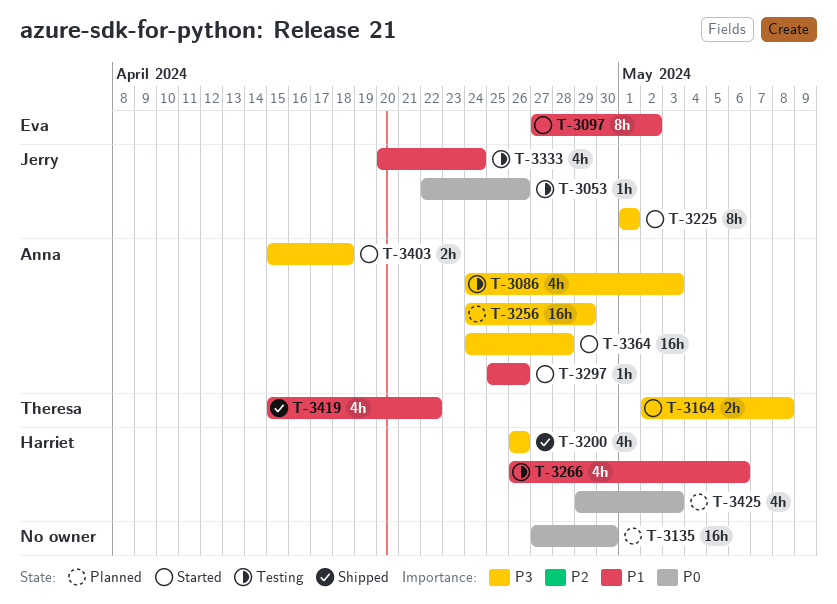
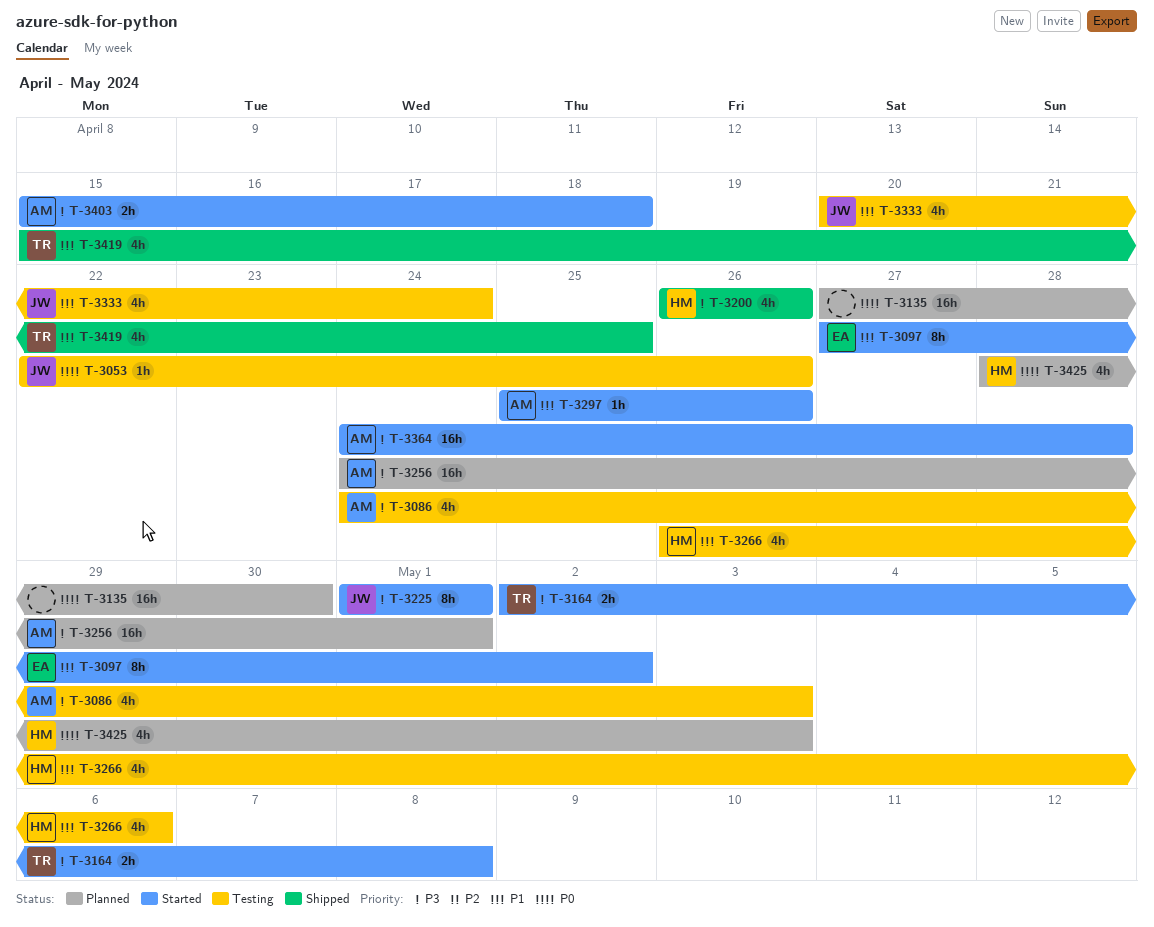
T-3256, due: Apr 29 -> May 1
T-3419, due: Apr 22 -> Apr 25
T-3425, start: Apr 29 -> Apr 28

